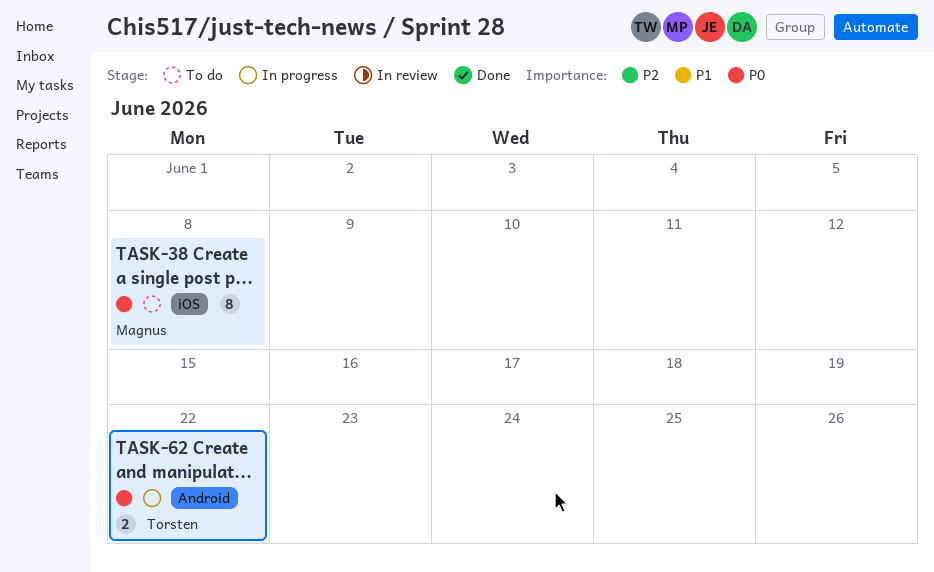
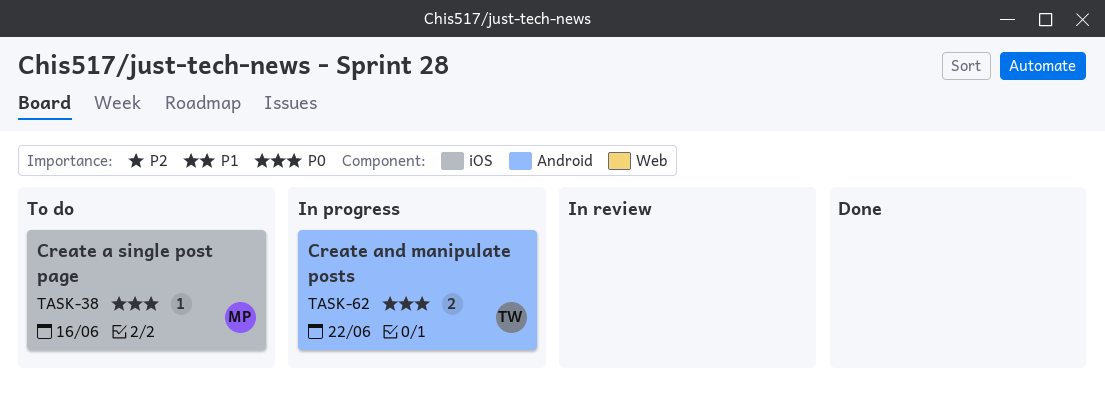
TASK-38, estimate: 8 -> 1
TASK-38, due: Jun 8 -> Jun 16

